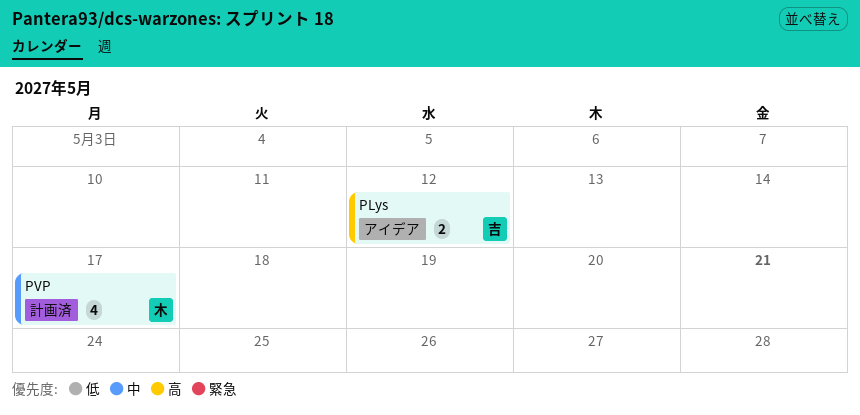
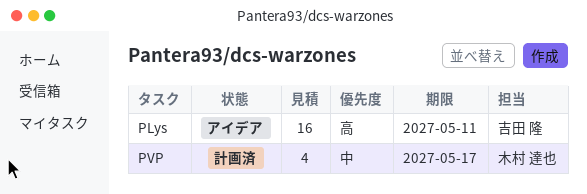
PLys, estimate: 2 -> 16
PLys, due: May 12 -> May 11

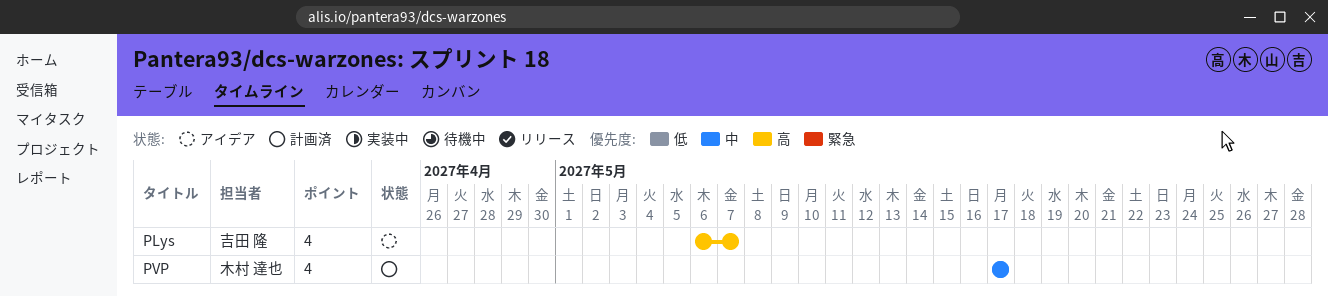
PLys, estimate: 16 -> 4
PLys, due: May 11 -> May 7

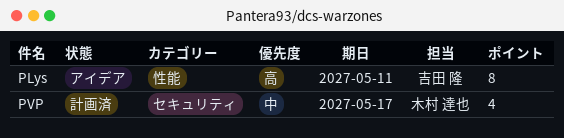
PLys, estimate: 4 -> 8
PLys, due: May 7 -> May 11

